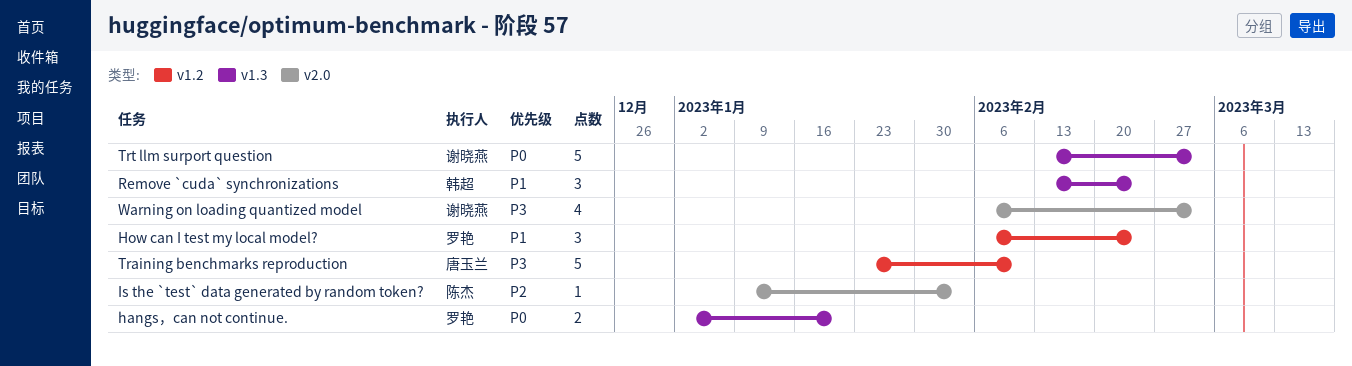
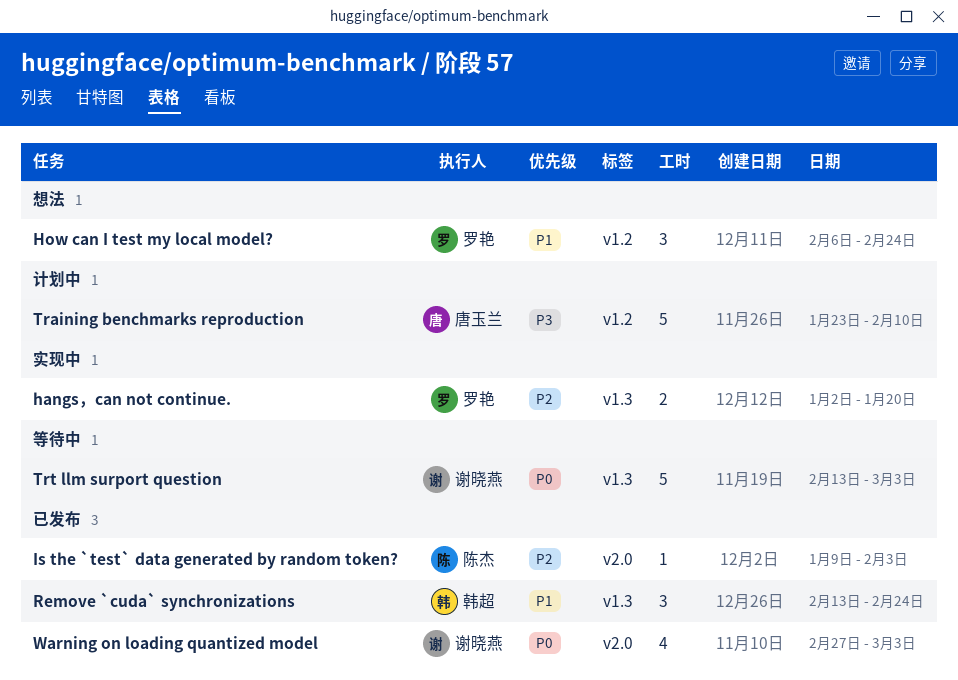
hangs，can not continue., priority: P0 -> P2
Warning on loading quantized model, priority: P3 -> P0
Warning on loading quantized model, start: Feb 6 -> Feb 27

